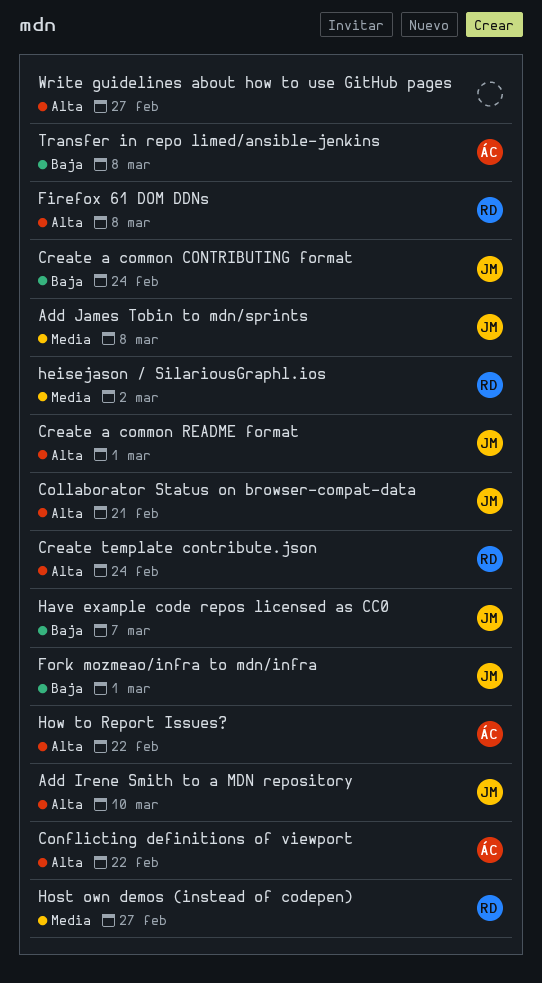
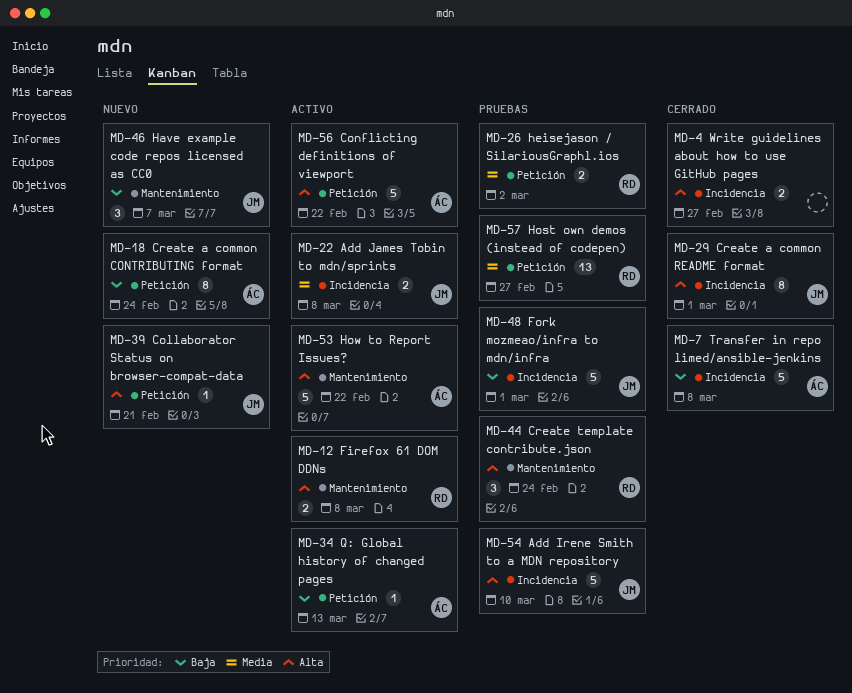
Create a common CONTRIBUTING format, owner: JM -> ÁC
Q: Global history of changed pages: none -> present

